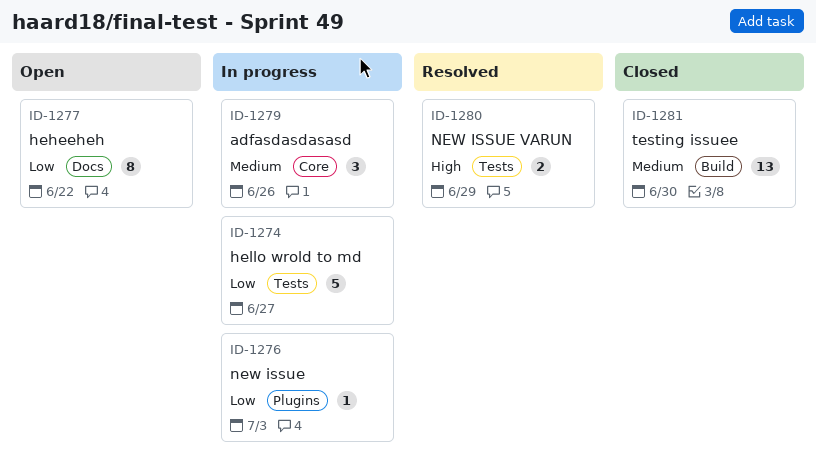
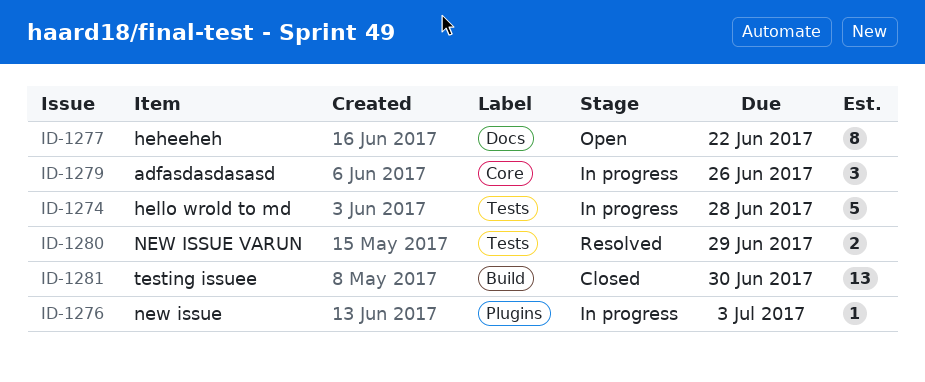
ID-1274, due: Jun 27 -> Jun 28

